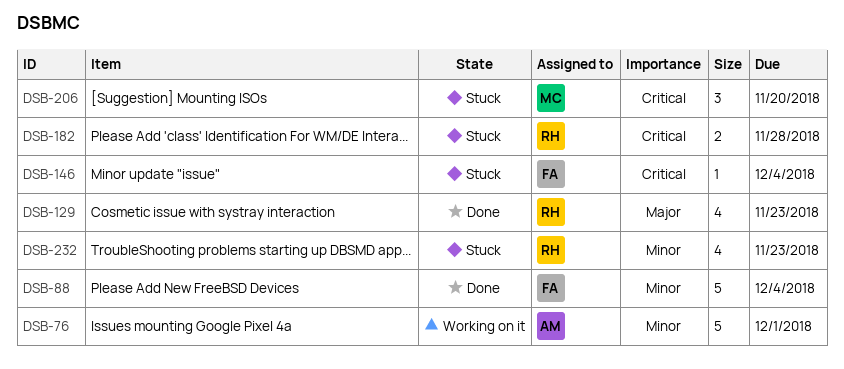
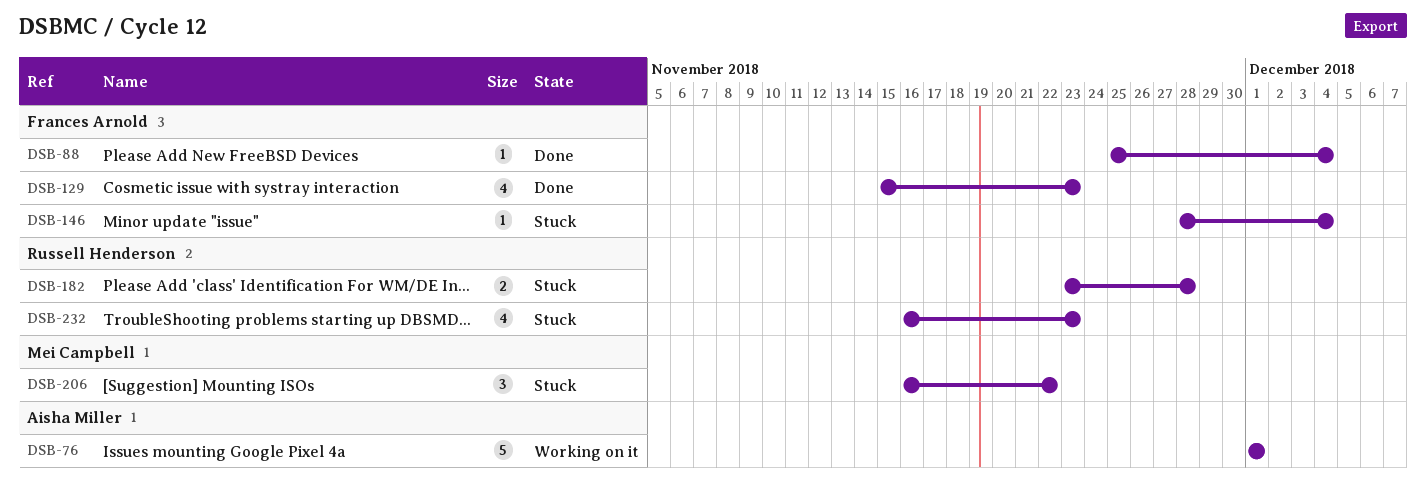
DSB-88, estimate: 5 -> 1
DSB-129, owner: Russell Henderson -> Frances Arnold
DSB-206, due: Nov 20 -> Nov 22

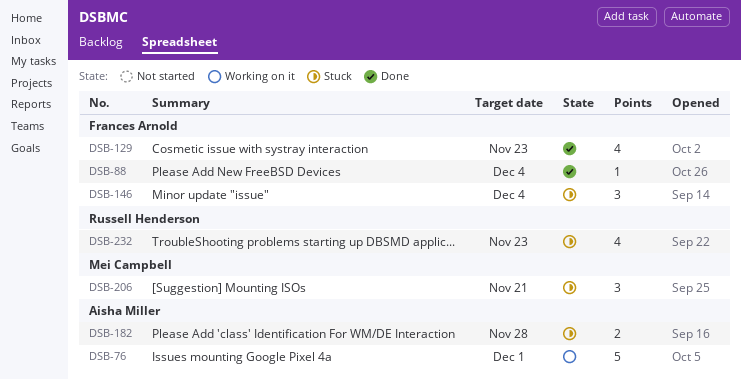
DSB-146, estimate: 1 -> 3
DSB-182, owner: Russell Henderson -> Aisha Miller
DSB-206, due: Nov 22 -> Nov 21

